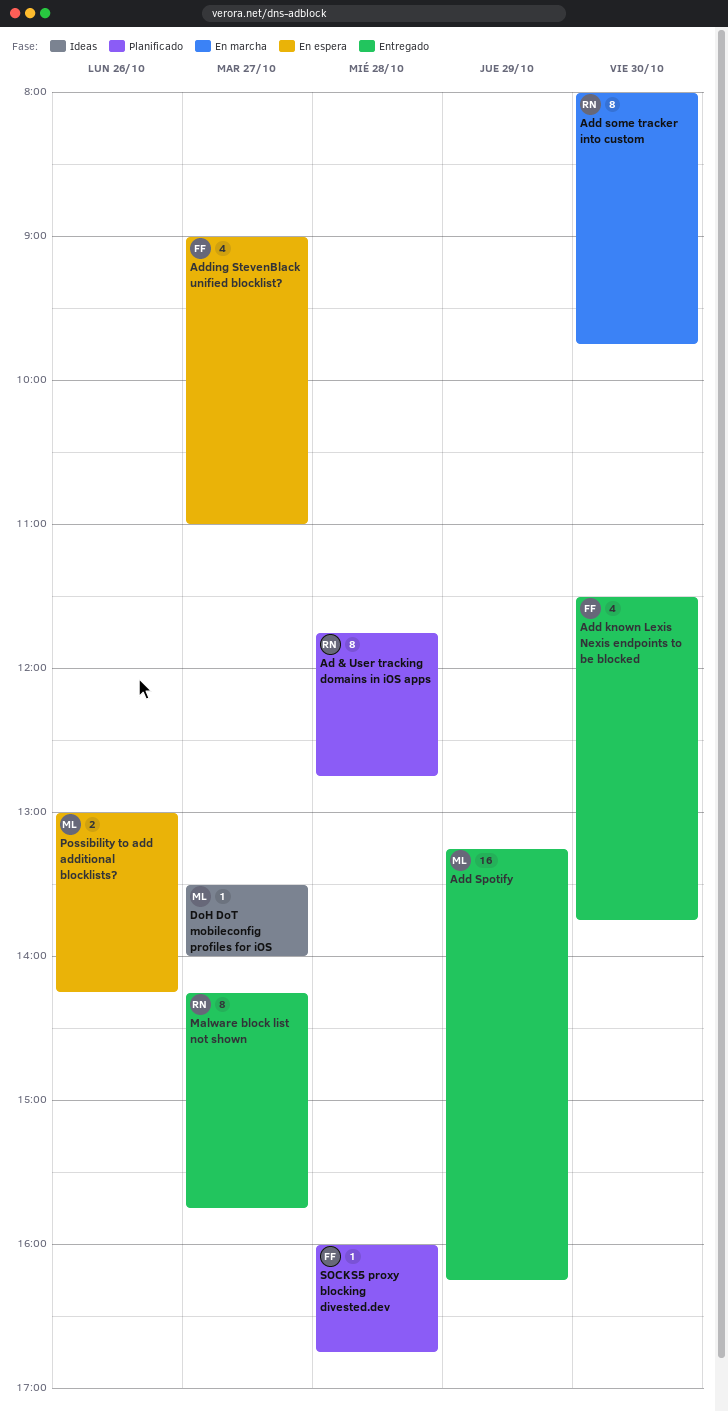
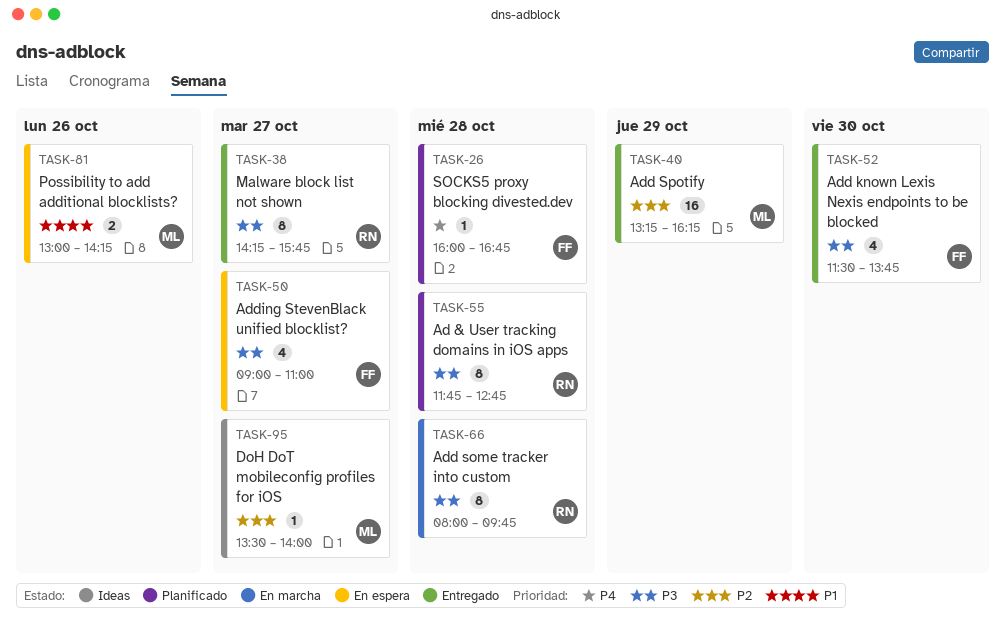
Add some tracker into custom, day: Oct 30 -> Oct 28

